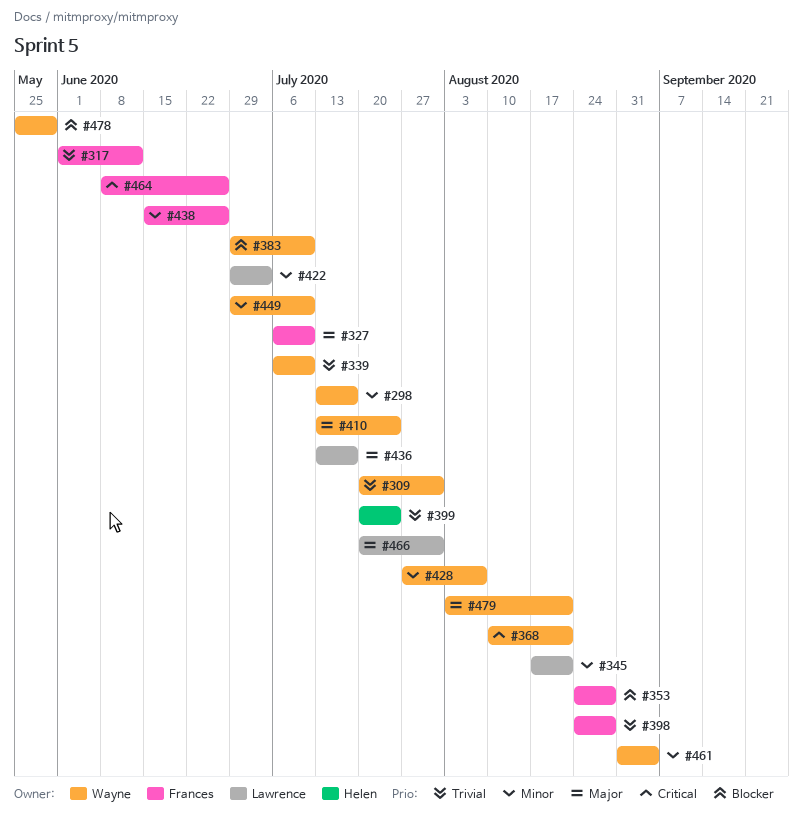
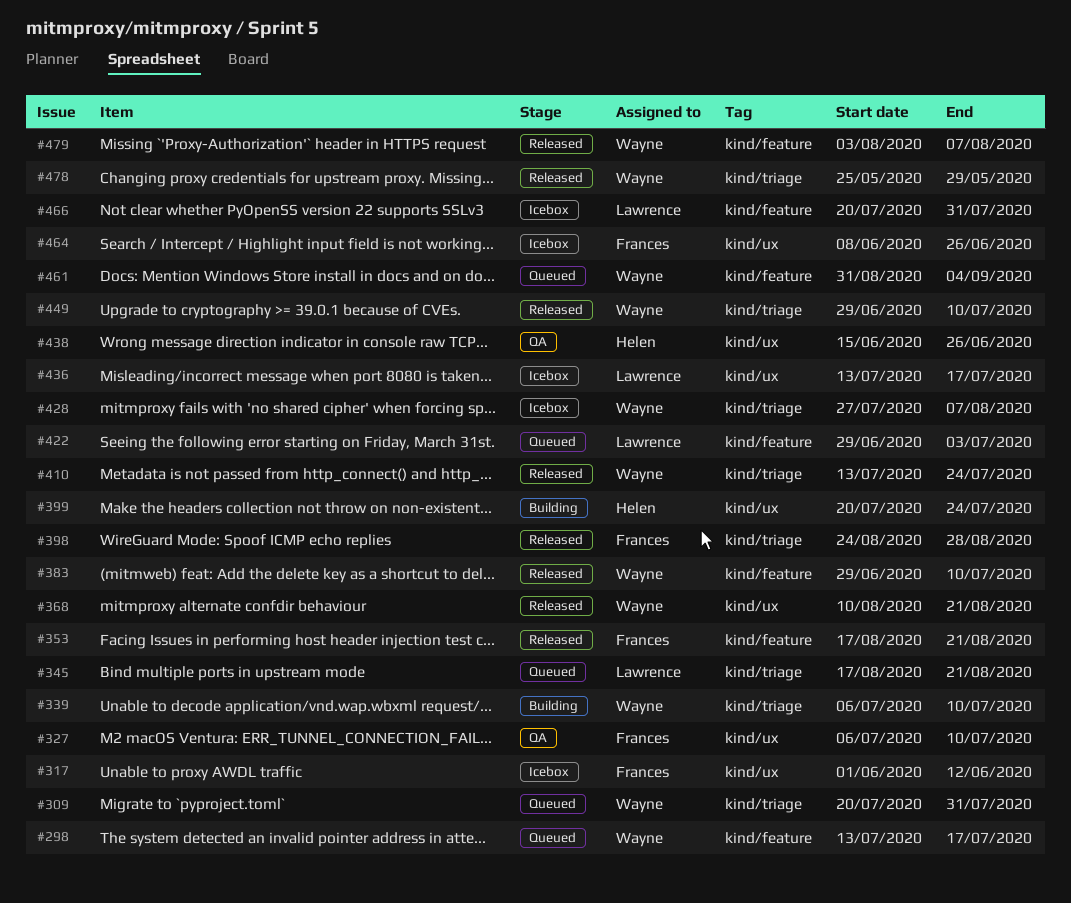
#353, start: Aug 24 -> Aug 17
#353, due: Aug 28 -> Aug 21
#438, owner: Frances -> Helen
#479, due: Aug 21 -> Aug 7

